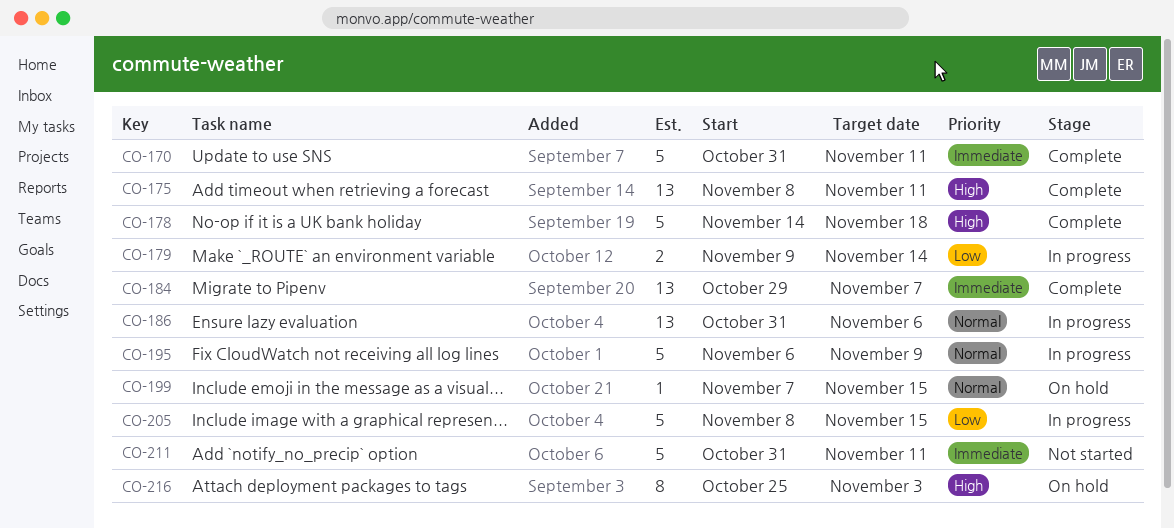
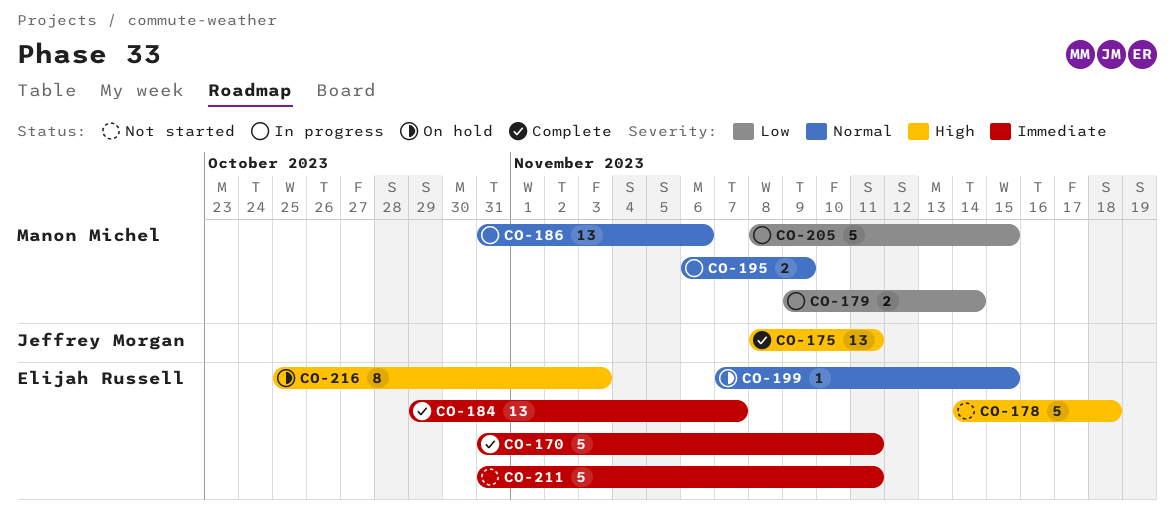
CO-178, status: Complete -> Not started
CO-195, estimate: 5 -> 2

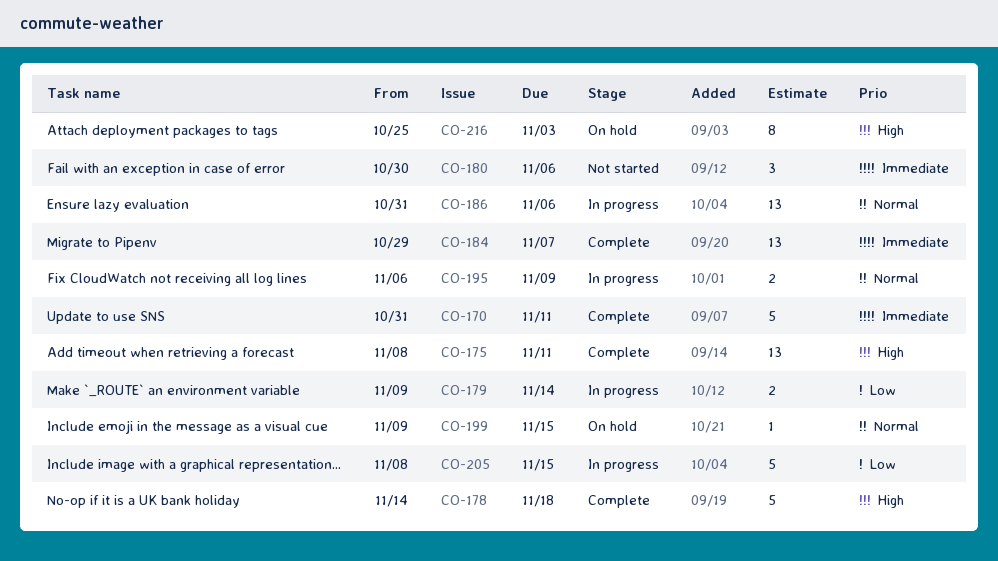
CO-178, status: Not started -> Complete
CO-180: none -> present
CO-199, start: Nov 7 -> Nov 9
CO-211: present -> none

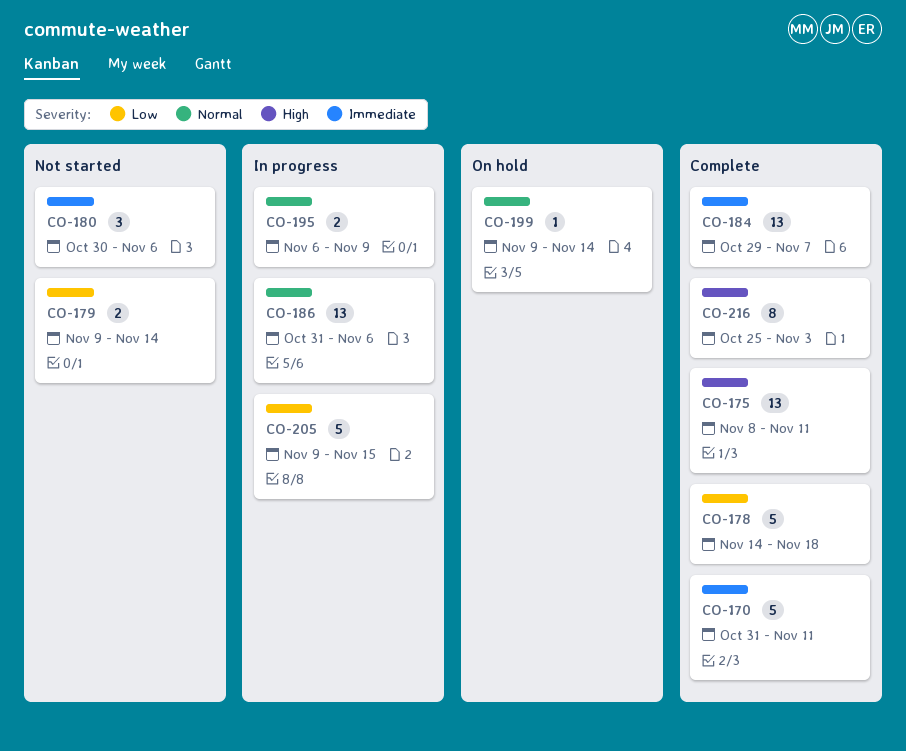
CO-178, priority: High -> Low
CO-179, status: In progress -> Not started
CO-199, due: Nov 15 -> Nov 14
CO-205, start: Nov 8 -> Nov 9
CO-216, status: On hold -> Complete

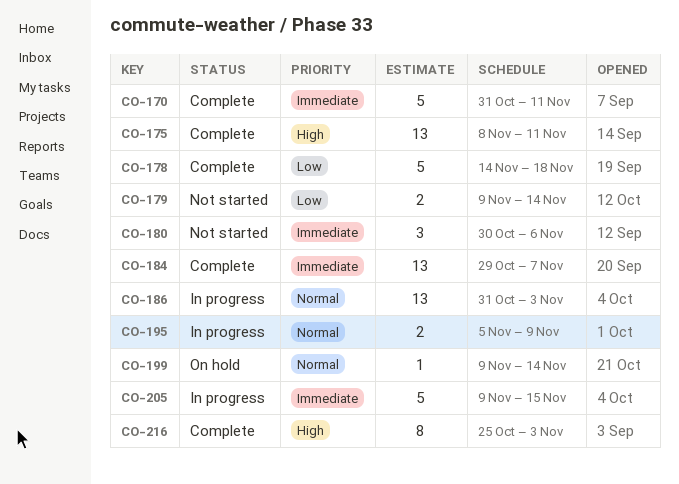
CO-186, due: Nov 6 -> Nov 3
CO-195, start: Nov 6 -> Nov 5
CO-205, priority: Low -> Immediate

